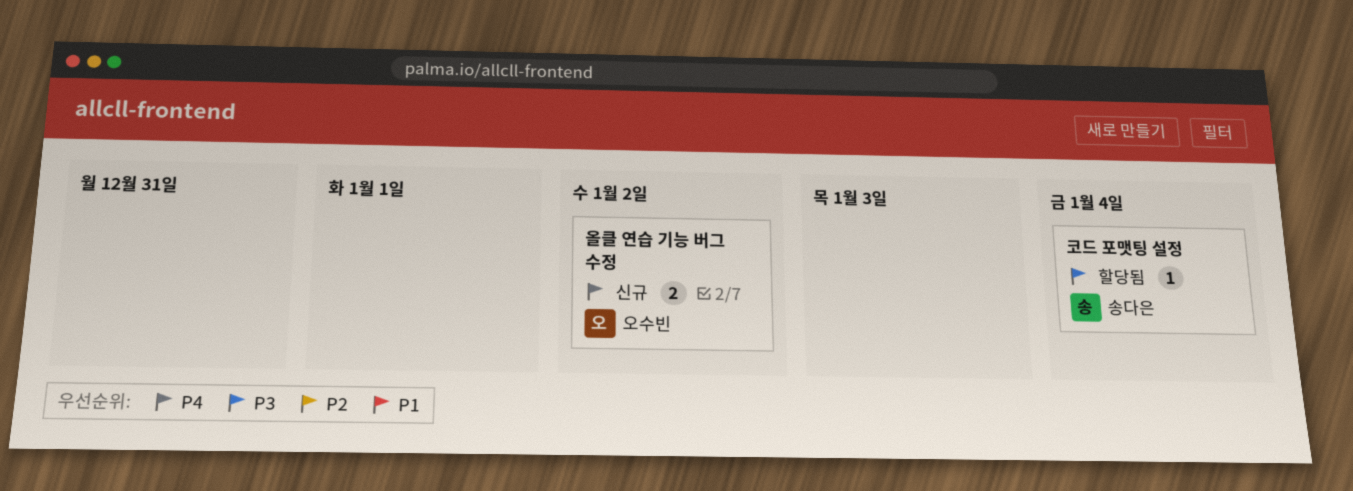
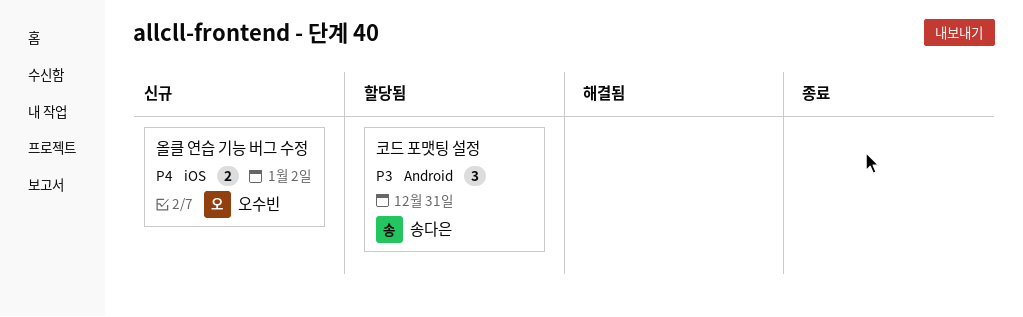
코드 포맷팅 설정, estimate: 1 -> 3
코드 포맷팅 설정, due: Jan 4 -> Dec 31

